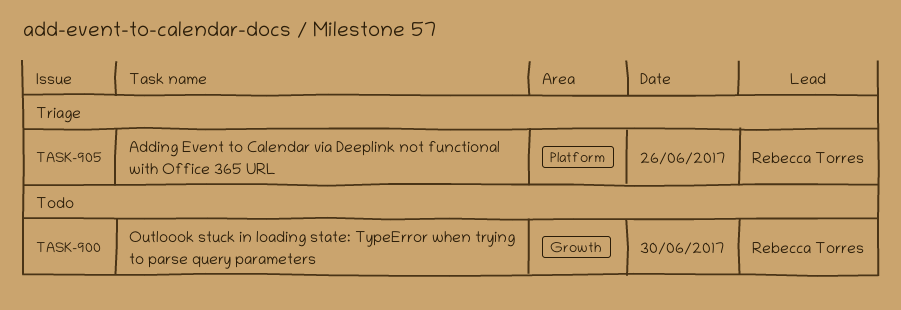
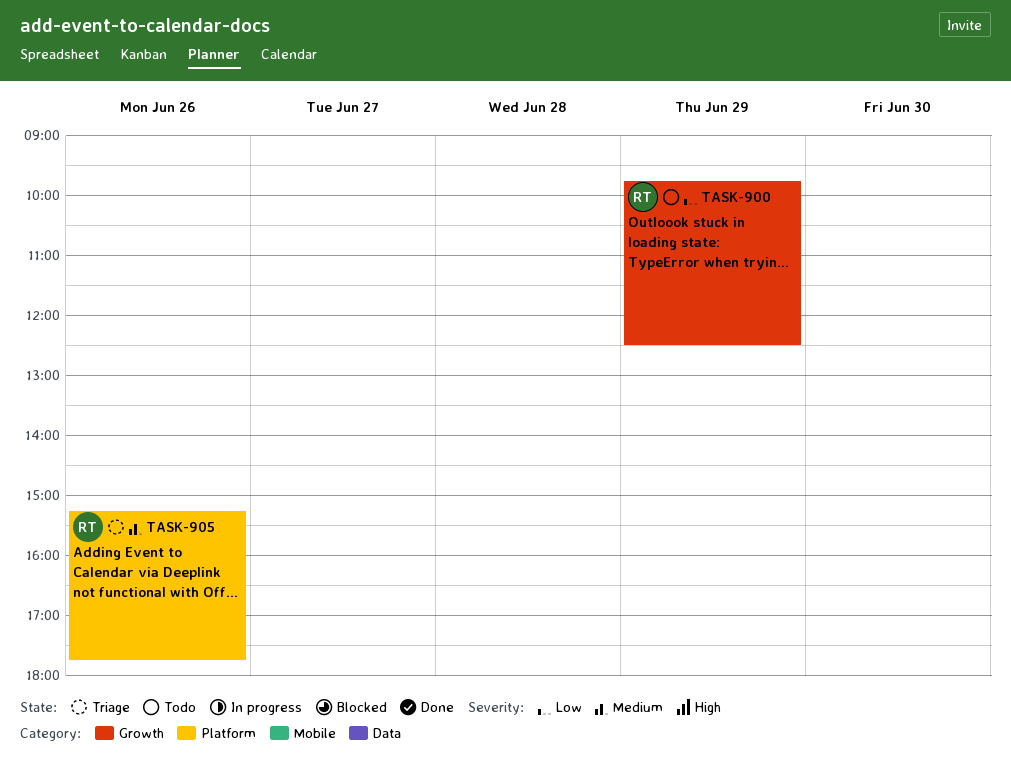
TASK-900, day: Jun 30 -> Jun 29

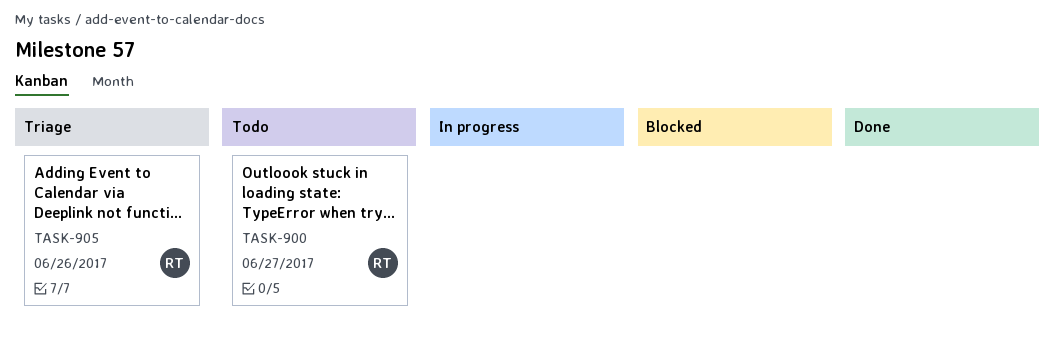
TASK-900, day: Jun 29 -> Jun 27

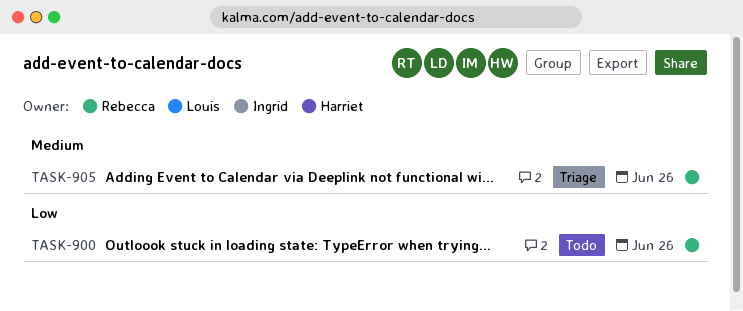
TASK-900, day: Jun 27 -> Jun 26

